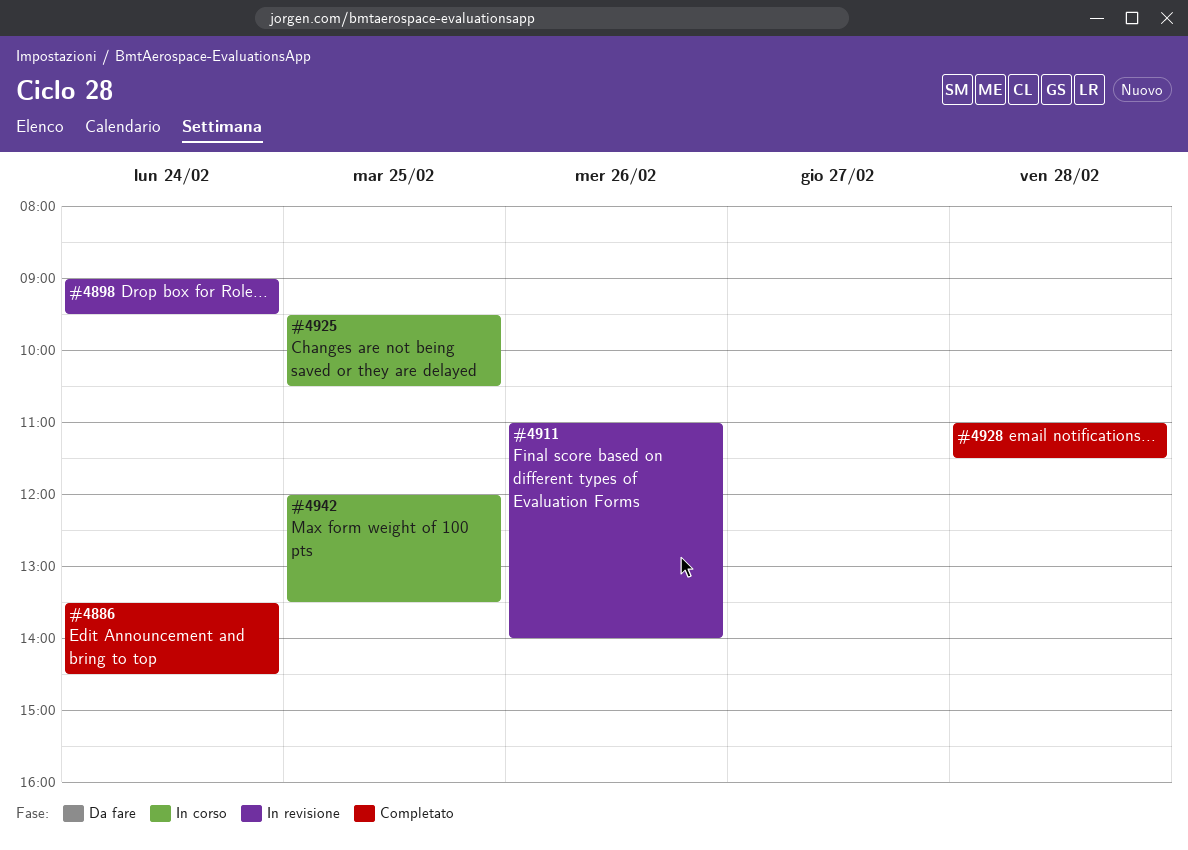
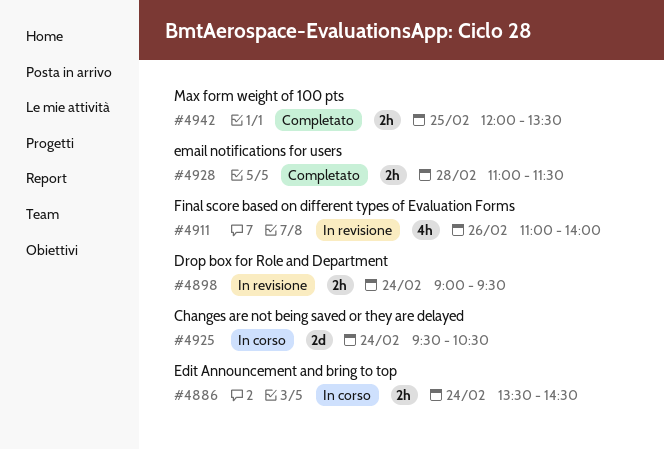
#4886, status: Completato -> In corso
#4925, day: Feb 25 -> Feb 24
#4942, status: In corso -> Completato

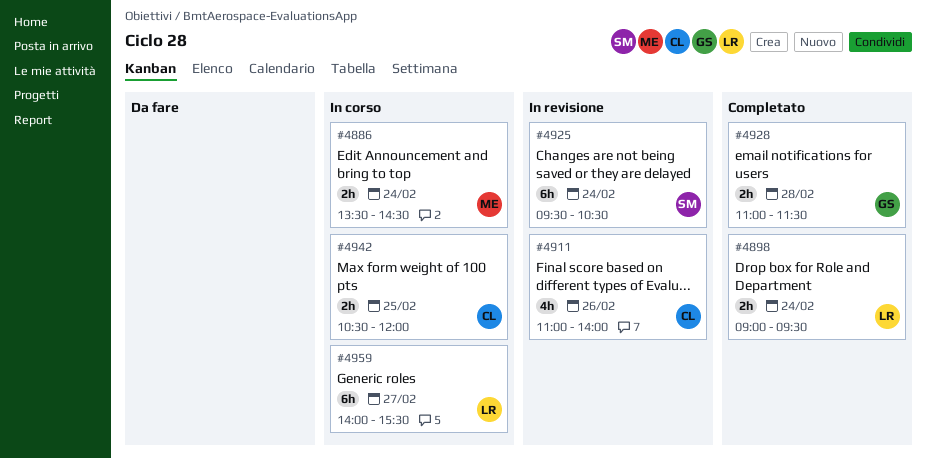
#4898, status: In revisione -> Completato
#4925, status: In corso -> In revisione
#4925, estimate: 2d -> 6h
#4942, status: Completato -> In corso
#4942, begins: 12:00 -> 10:30
#4942, ends: 13:30 -> 12:00
#4959: none -> present

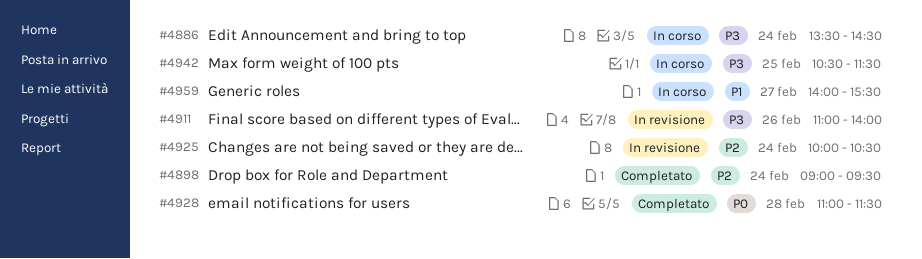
#4925, begins: 09:30 -> 10:00
#4942, ends: 12:00 -> 11:30

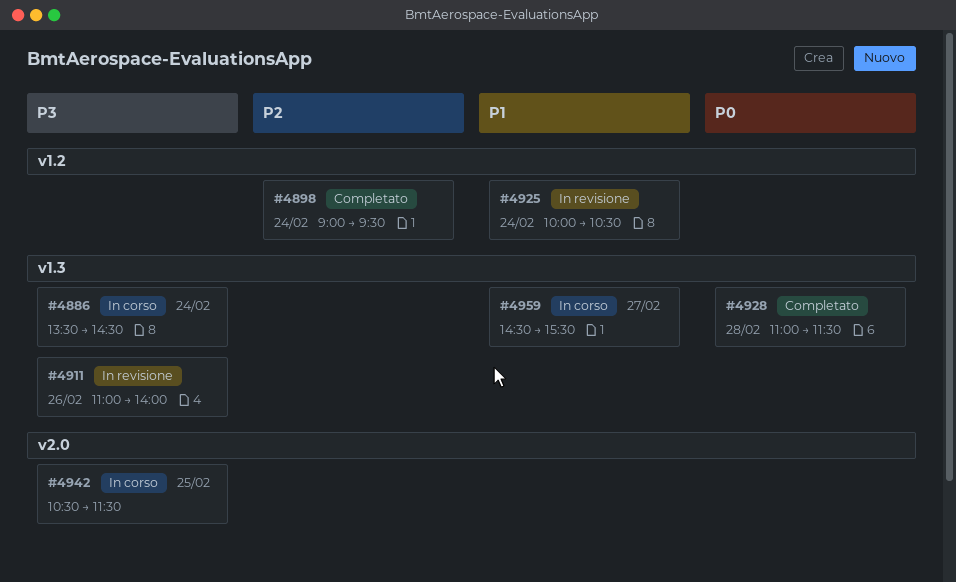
#4925, priority: P2 -> P1
#4959, begins: 14:00 -> 14:30

